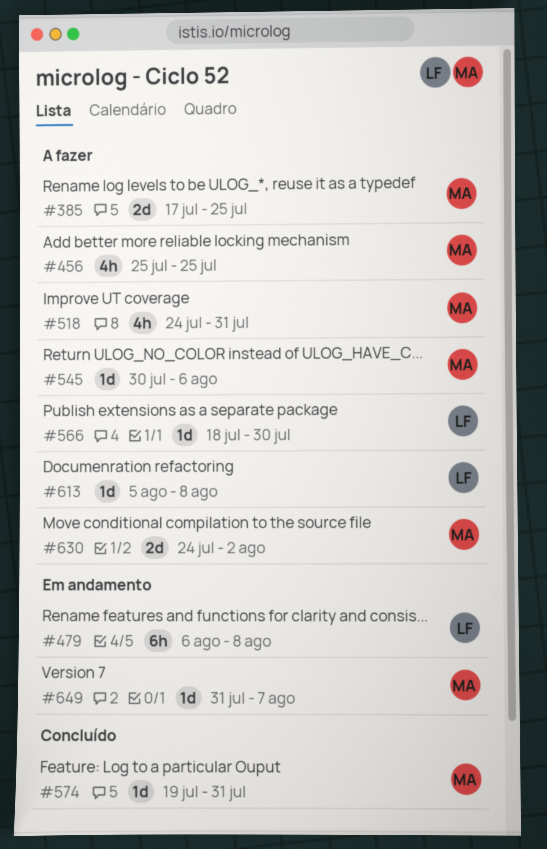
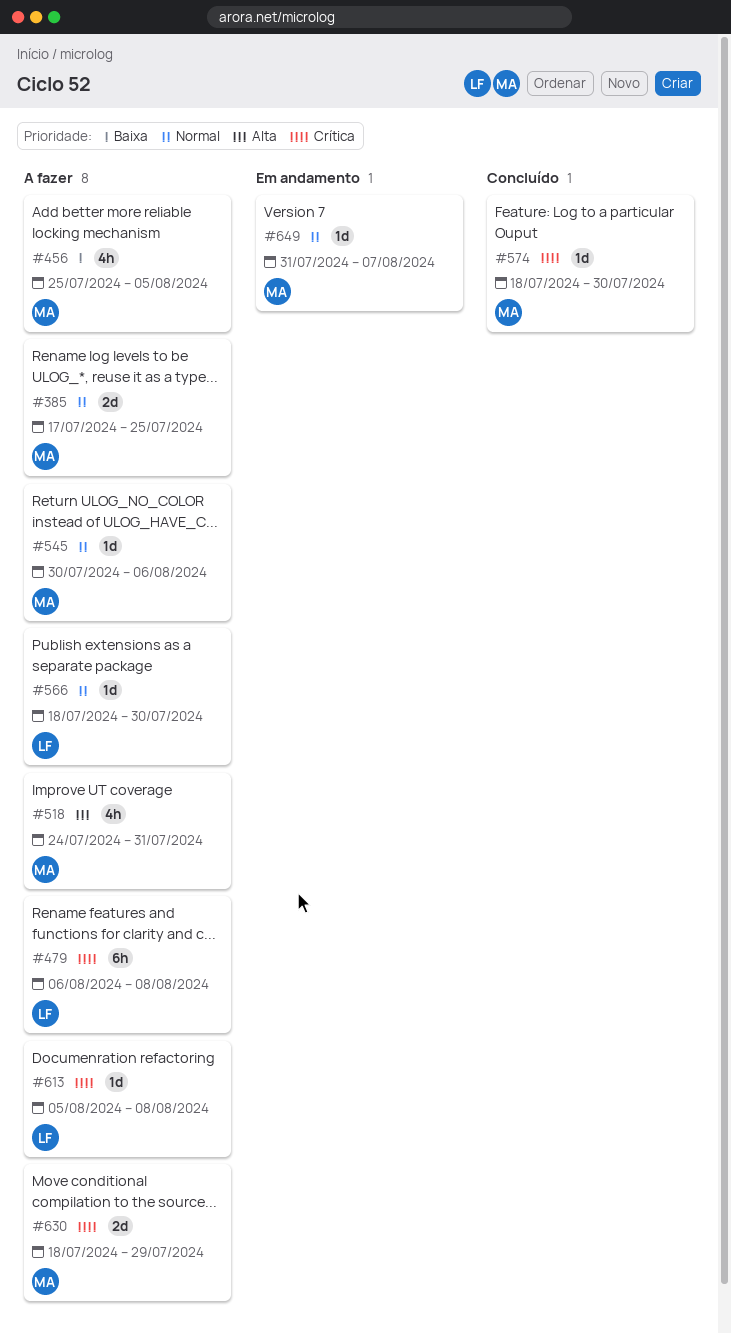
#456, due: Jul 25 -> Aug 5
#479, status: Em andamento -> A fazer
#574, start: Jul 19 -> Jul 18
#574, due: Jul 31 -> Jul 30
#630, start: Jul 24 -> Jul 18
#630, due: Aug 2 -> Jul 29

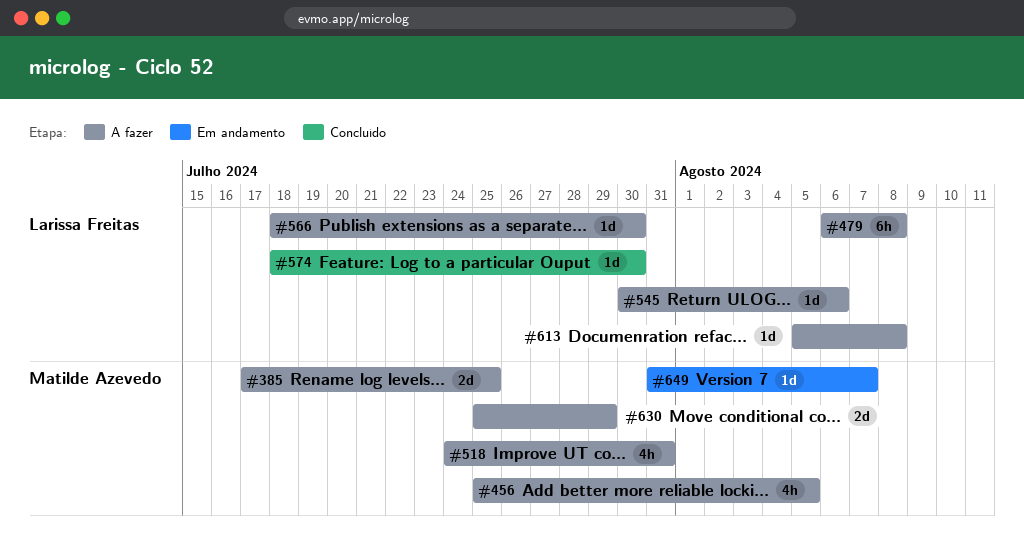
#545, owner: Matilde Azevedo -> Larissa Freitas
#574, owner: Matilde Azevedo -> Larissa Freitas
#630, start: Jul 18 -> Jul 25

